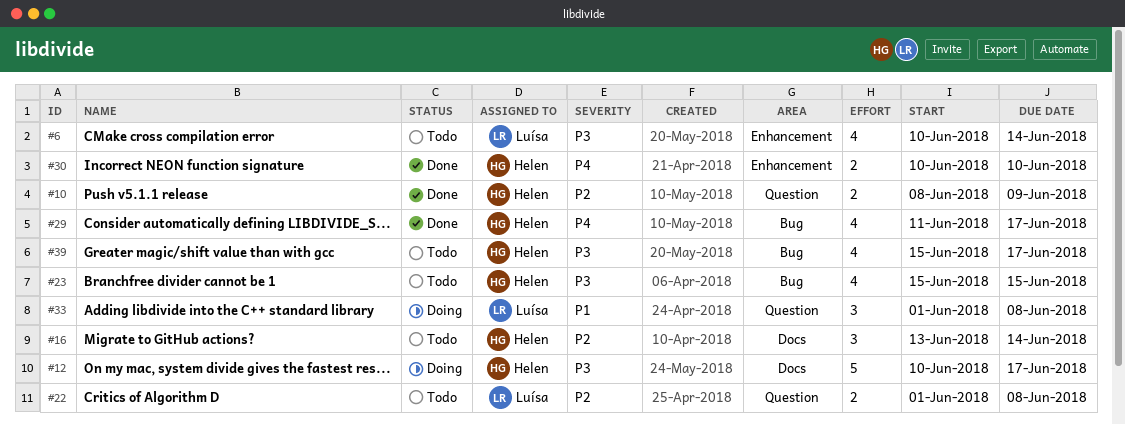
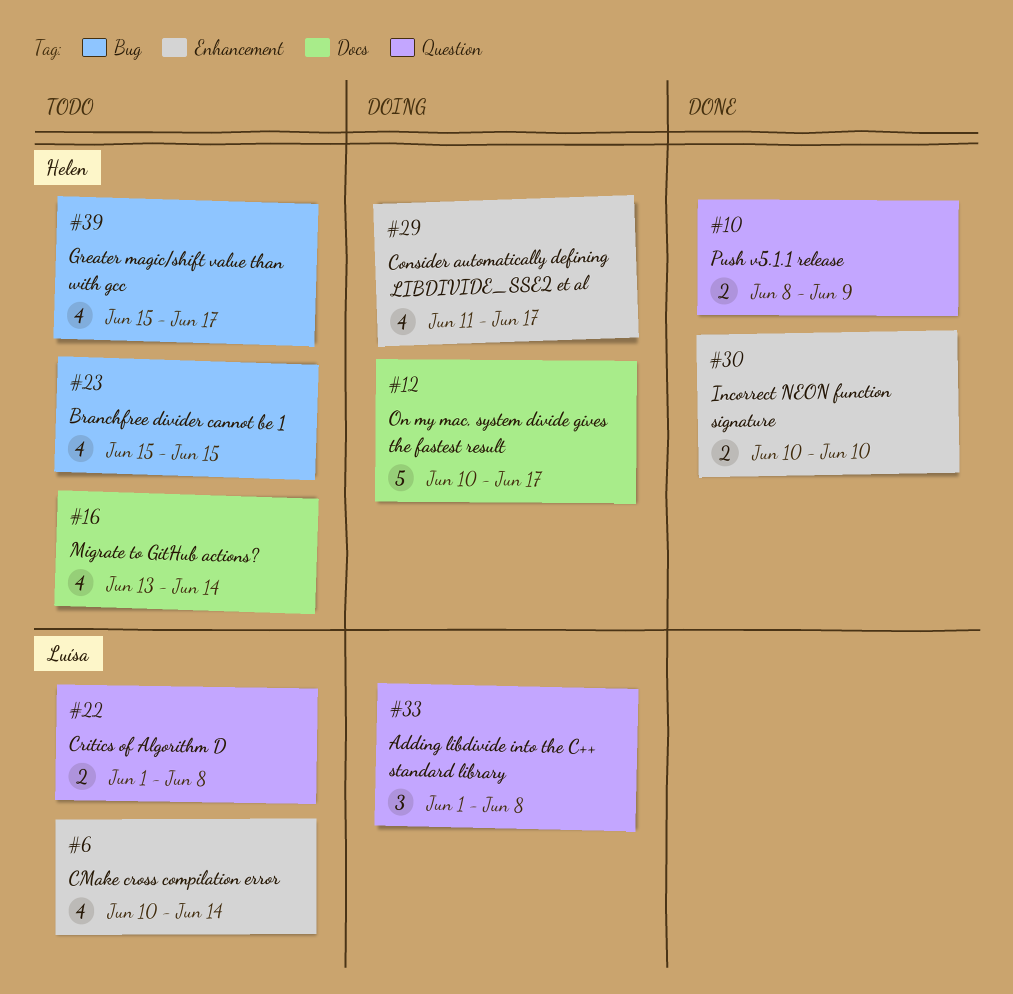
#16, estimate: 3 -> 4
#29, status: Done -> Doing
#29, label: Bug -> Enhancement

